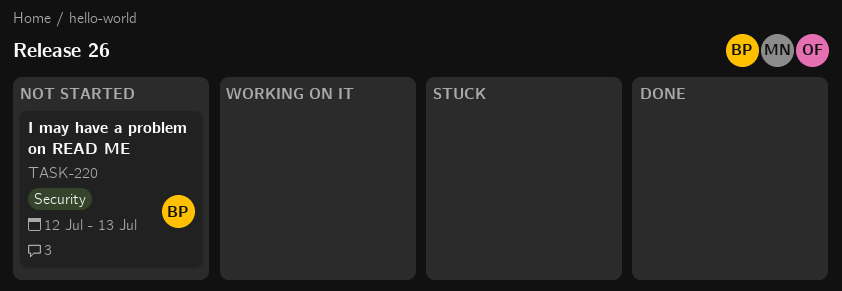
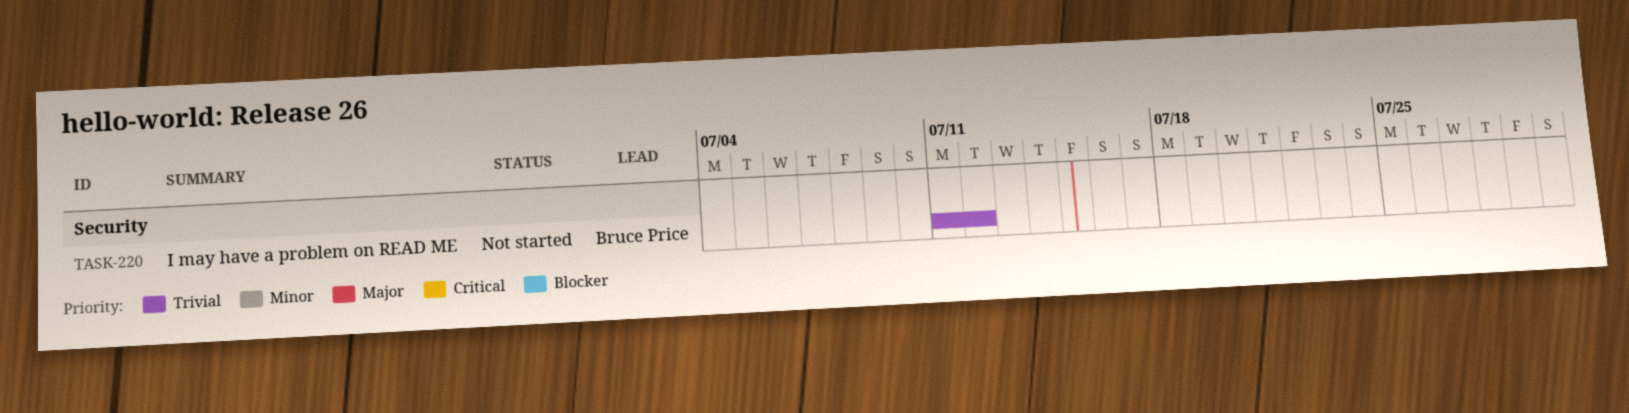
TASK-220, start: Jul 12 -> Jul 11
TASK-220, due: Jul 13 -> Jul 12

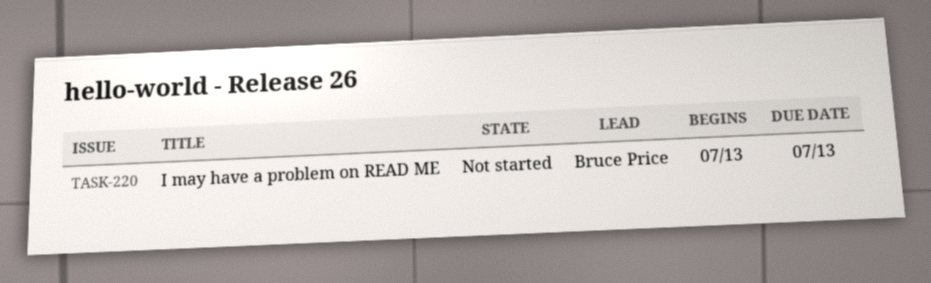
TASK-220, start: Jul 11 -> Jul 13
TASK-220, due: Jul 12 -> Jul 13

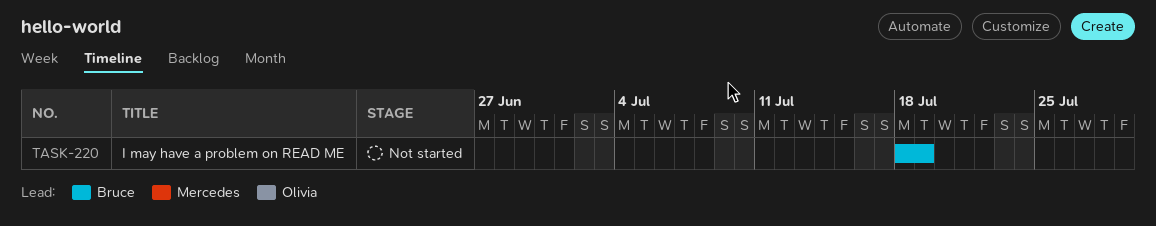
TASK-220, start: Jul 13 -> Jul 18
TASK-220, due: Jul 13 -> Jul 19

